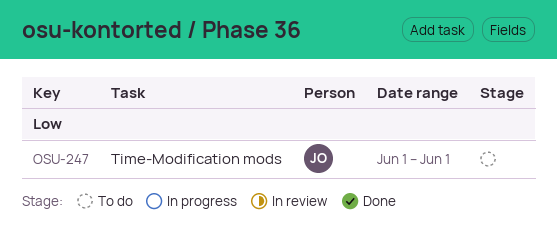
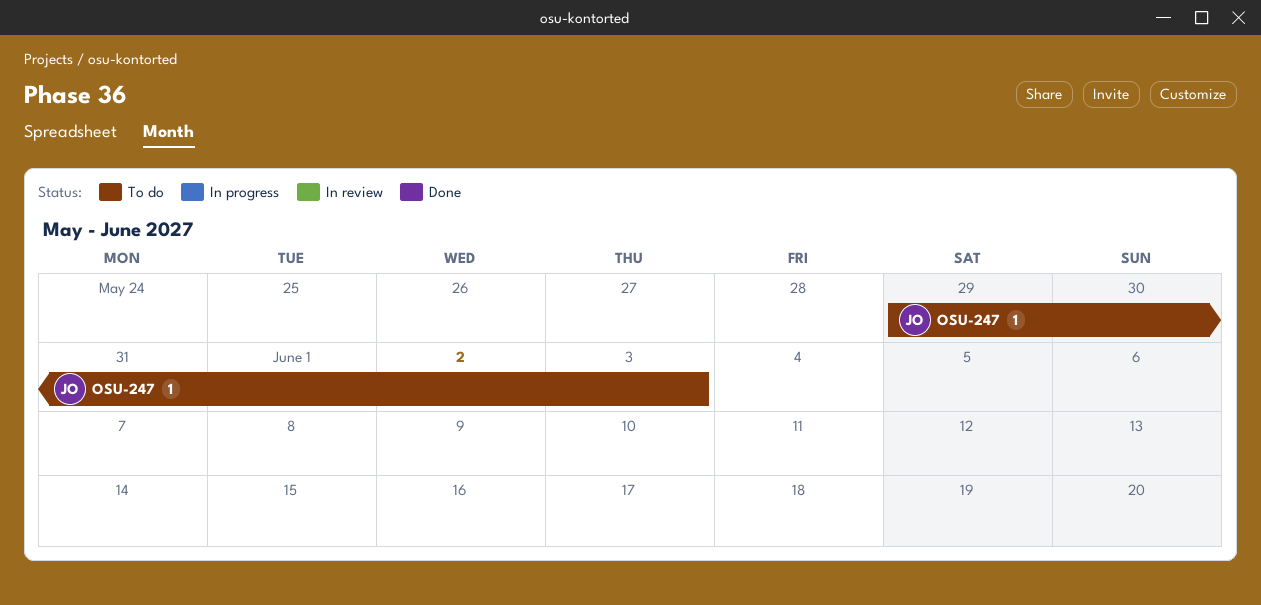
OSU-247, start: Jun 1 -> May 29
OSU-247, due: Jun 1 -> Jun 3

